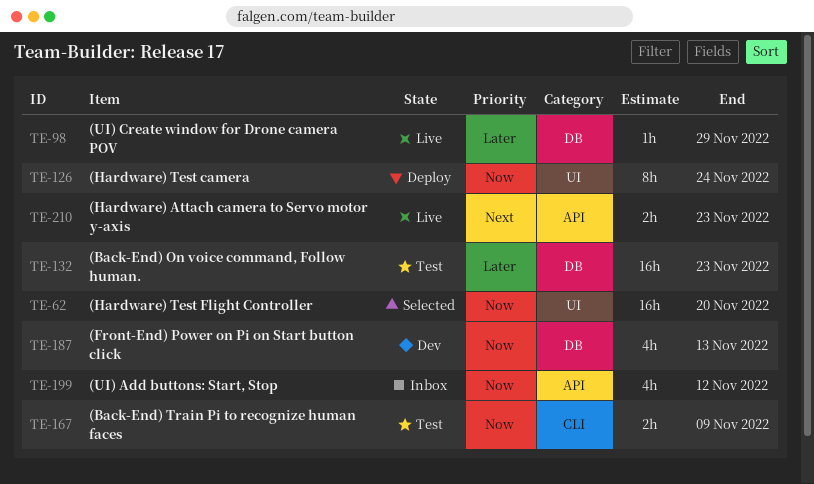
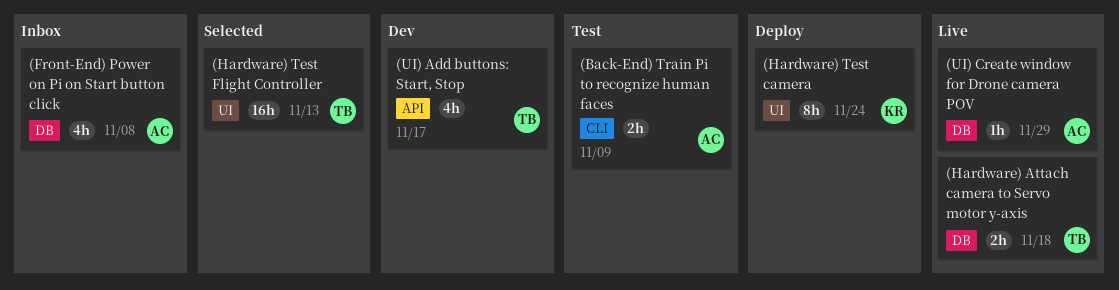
(Back-End) On voice command, Follow human.: present -> none
(Front-End) Power on Pi on Start button click, status: Dev -> Inbox
(Front-End) Power on Pi on Start button click, due: Nov 13 -> Nov 8
(Hardware) Attach camera to Servo motor y-axis, label: API -> DB
(Hardware) Attach camera to Servo motor y-axis, due: Nov 23 -> Nov 18
(Hardware) Test Flight Controller, due: Nov 20 -> Nov 13
(UI) Add buttons: Start, Stop, status: Inbox -> Dev
(UI) Add buttons: Start, Stop, due: Nov 12 -> Nov 17

